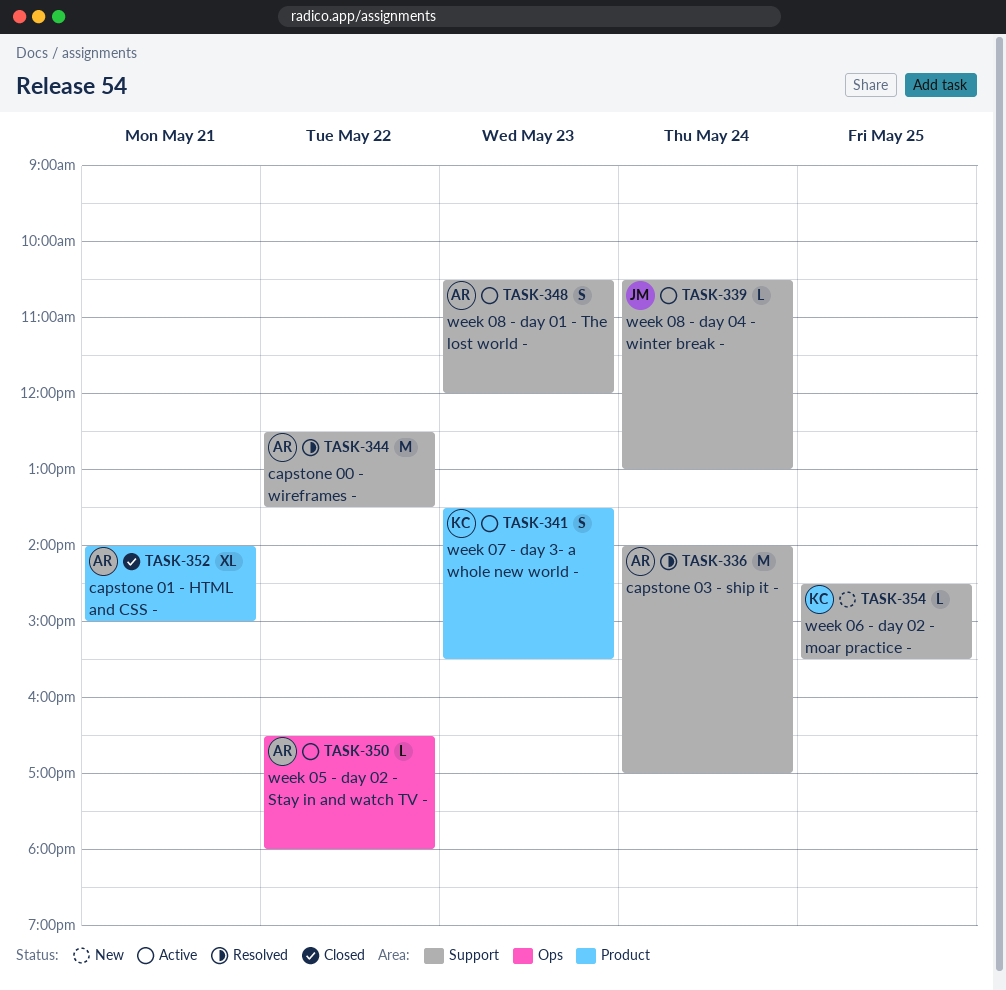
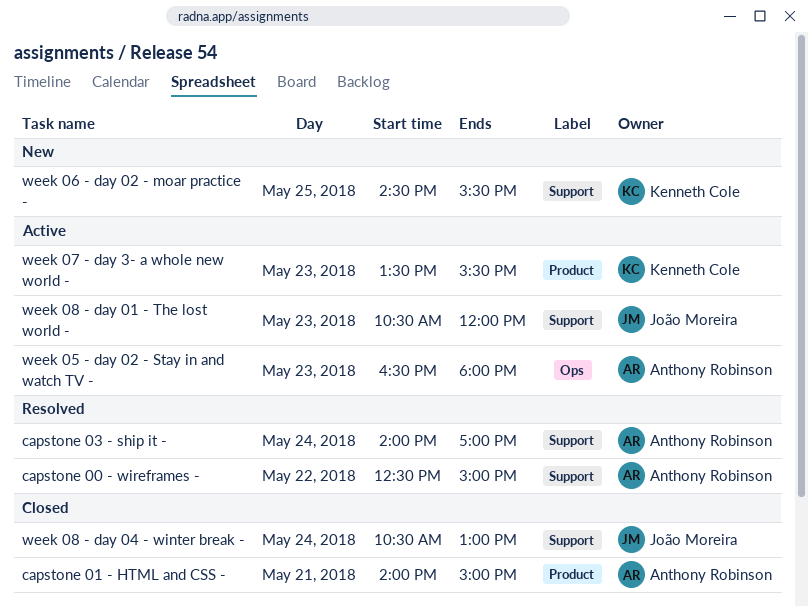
capstone 00 - wireframes -, ends: 13:30 -> 15:00
week 05 - day 02 - Stay in and watch TV -, day: May 22 -> May 23
week 08 - day 01 - The lost world -, owner: Anthony Robinson -> João Moreira
week 08 - day 04 - winter break -, status: Active -> Closed

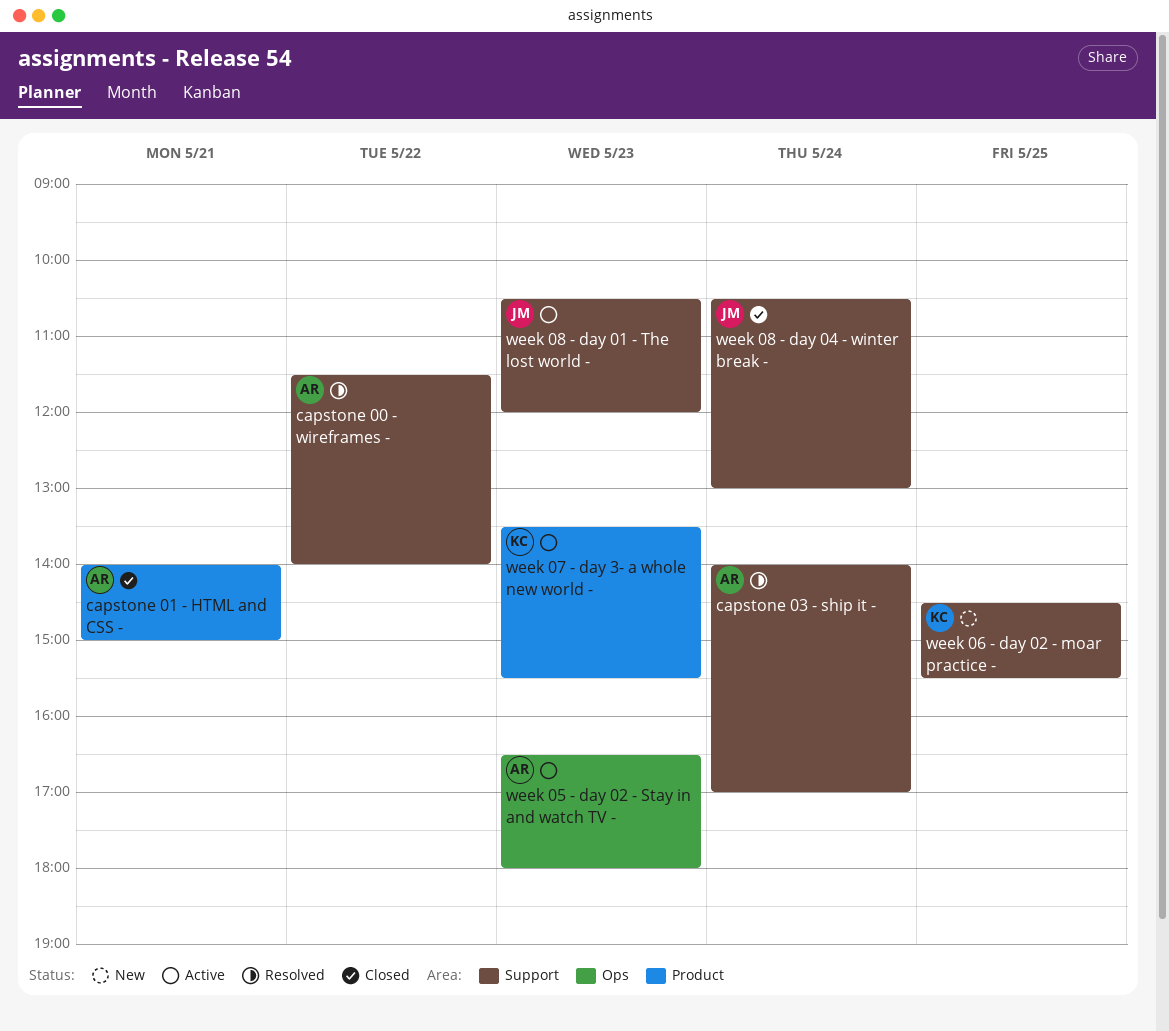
capstone 00 - wireframes -, begins: 12:30 -> 11:30
capstone 00 - wireframes -, ends: 15:00 -> 14:00

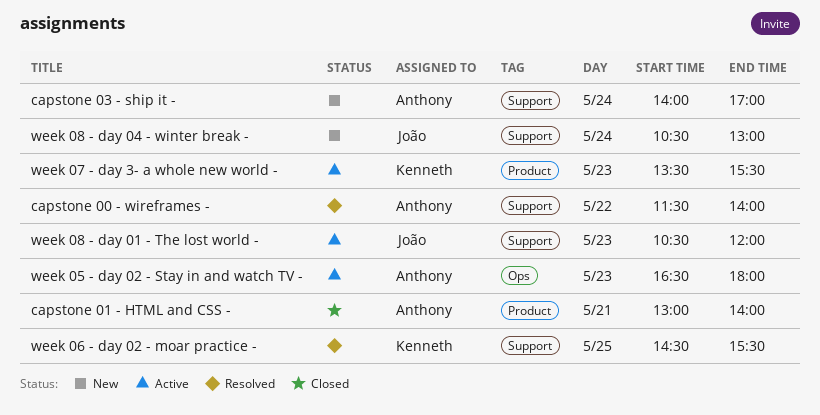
capstone 01 - HTML and CSS -, begins: 14:00 -> 13:00
capstone 01 - HTML and CSS -, ends: 15:00 -> 14:00
capstone 03 - ship it -, status: Resolved -> New
week 06 - day 02 - moar practice -, status: New -> Resolved
week 08 - day 04 - winter break -, status: Closed -> New

